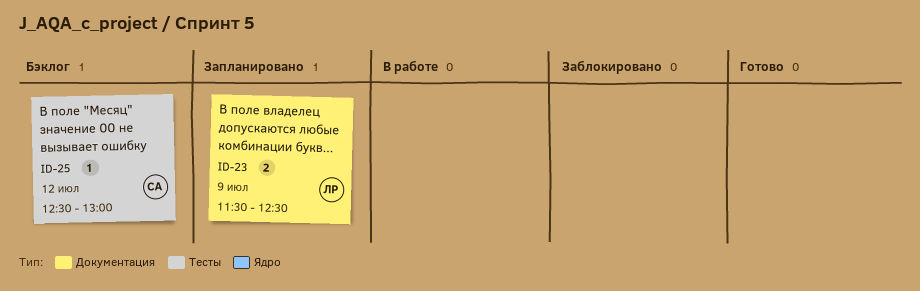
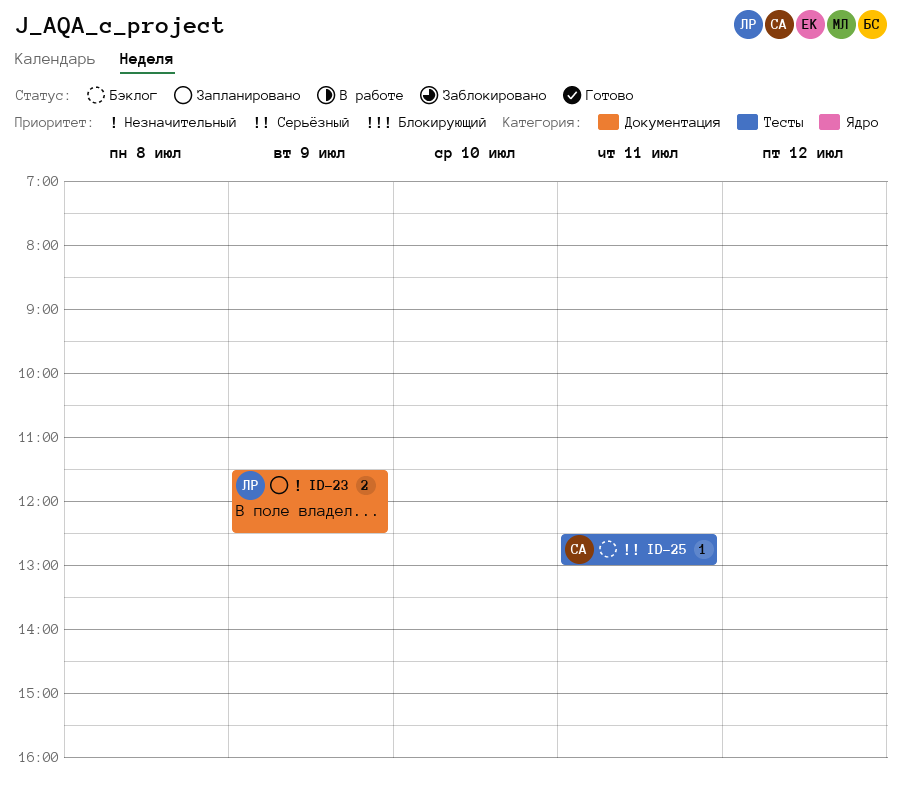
ID-25, day: Jul 12 -> Jul 11

